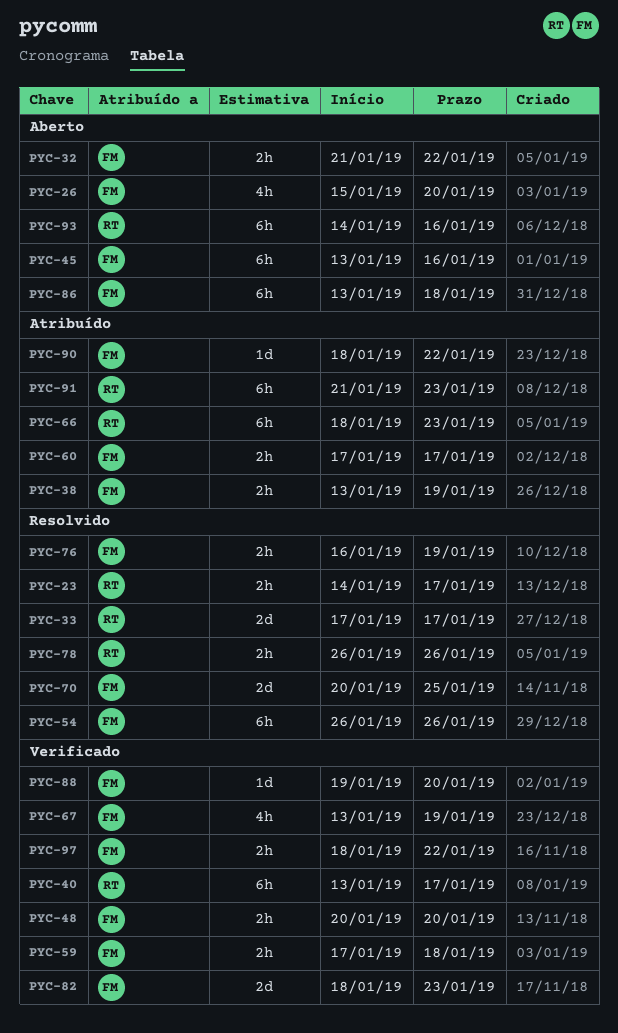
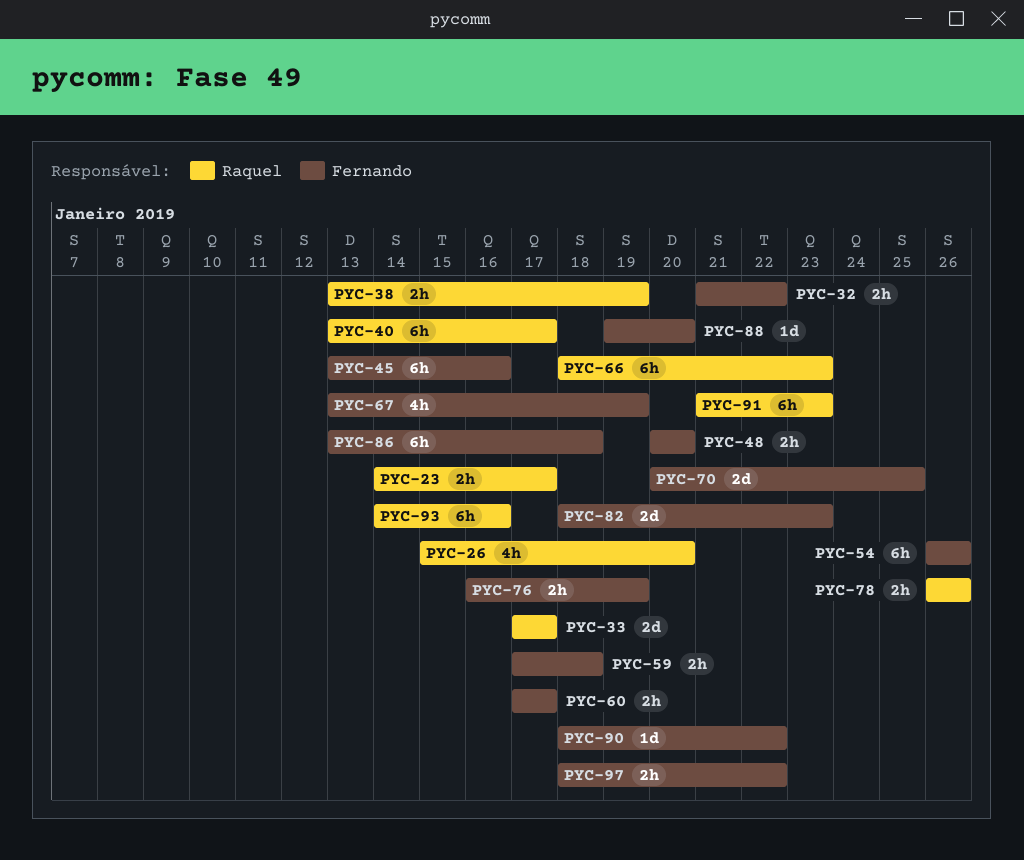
PYC-26, owner: Fernando -> Raquel
PYC-38, owner: Fernando -> Raquel

